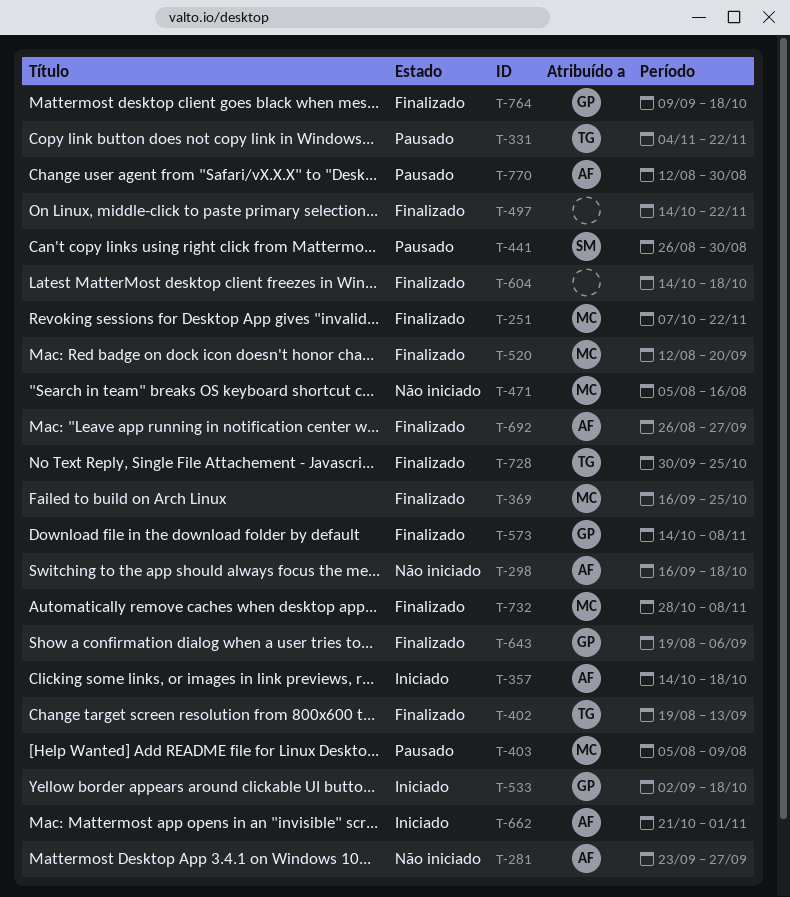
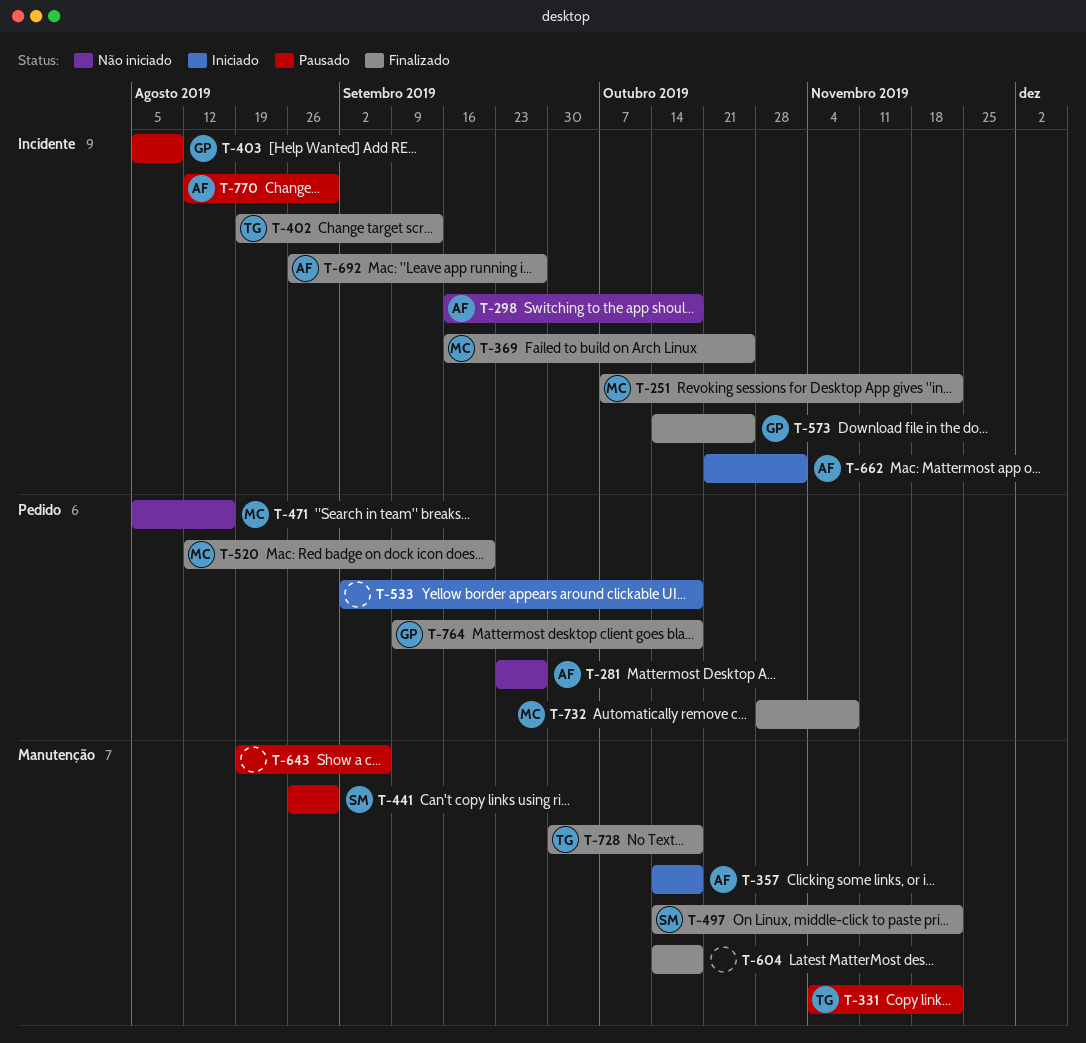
T-403, owner: MC -> GP
T-497, owner: none -> SM
T-533, owner: GP -> none
T-573, due: Nov 8 -> Oct 25
T-643, status: Finalizado -> Pausado
T-643, owner: GP -> none
T-728, due: Oct 25 -> Oct 18

